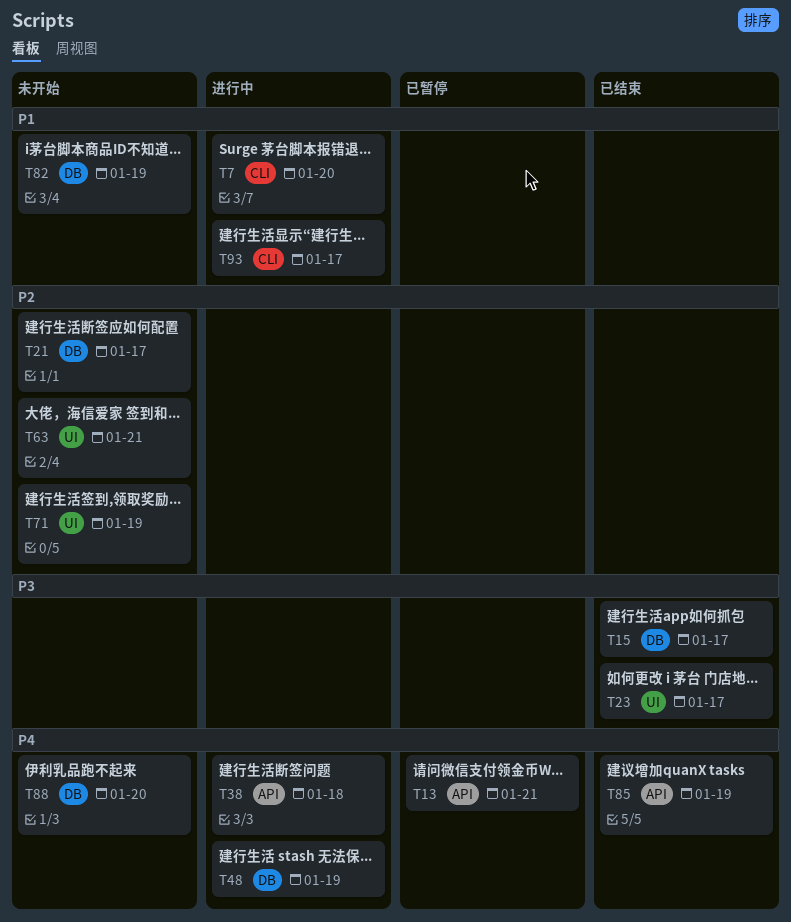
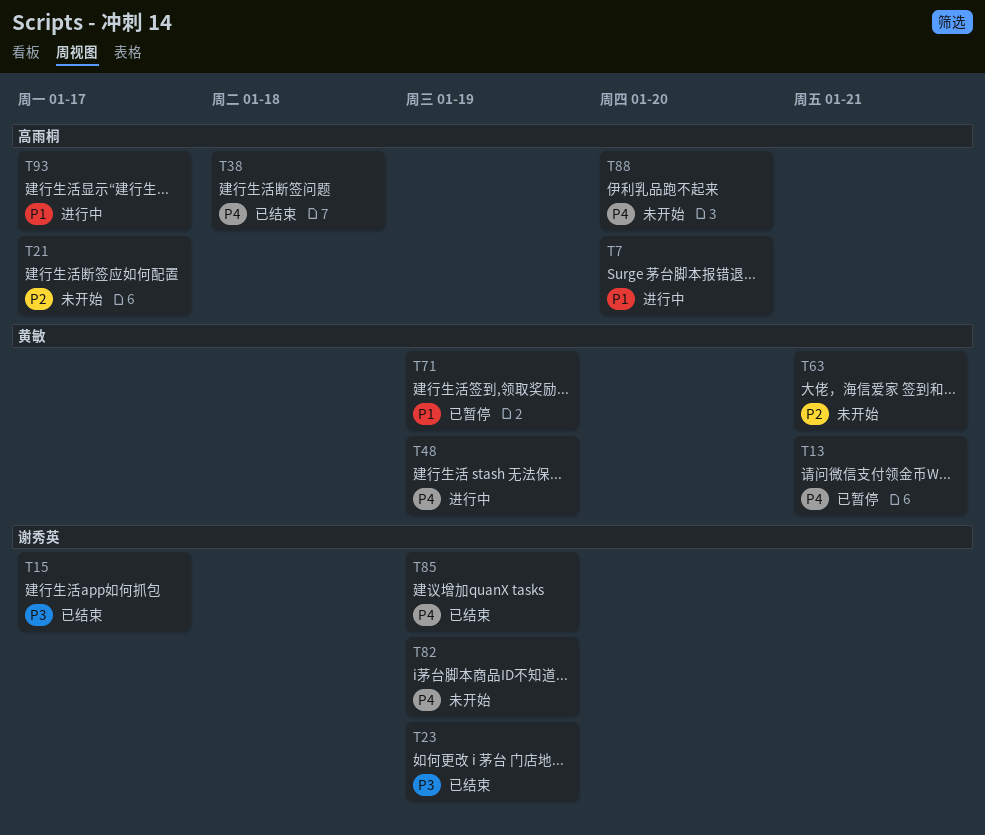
T23, due: Jan 17 -> Jan 19
T38, status: 进行中 -> 已结束
T71, status: 未开始 -> 已暂停
T71, priority: P2 -> P1
T82, priority: P1 -> P4

